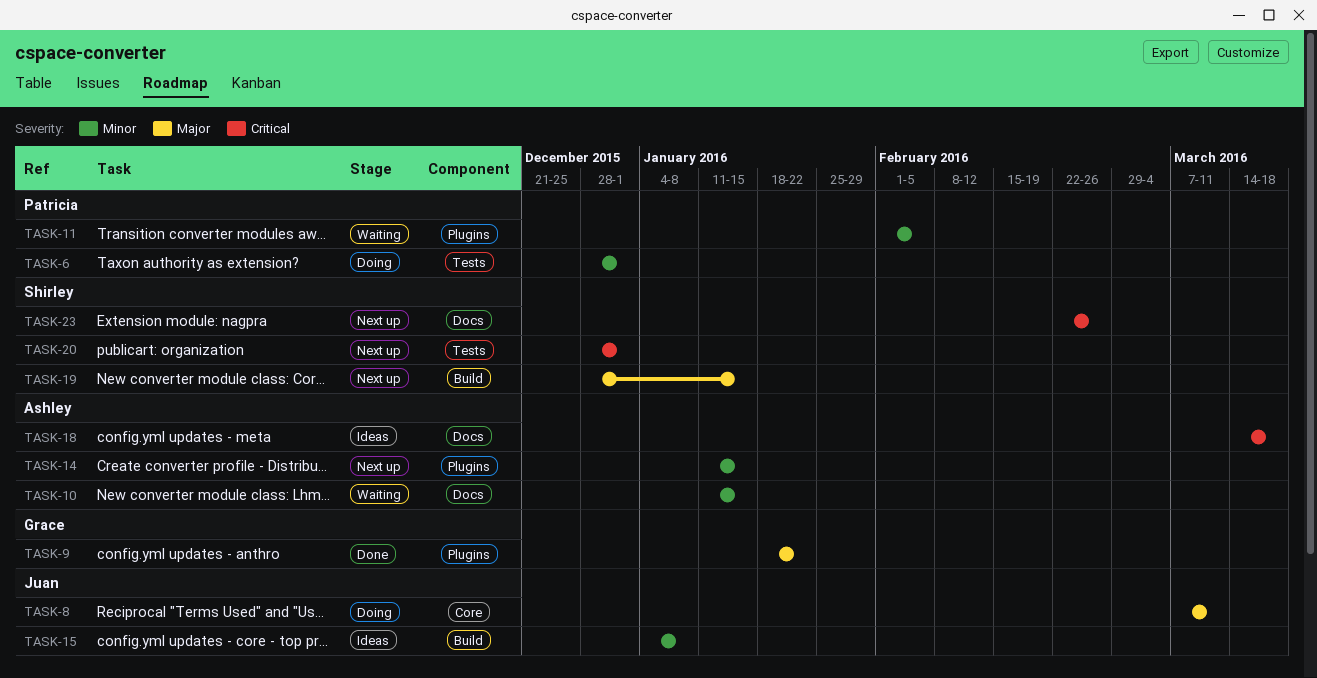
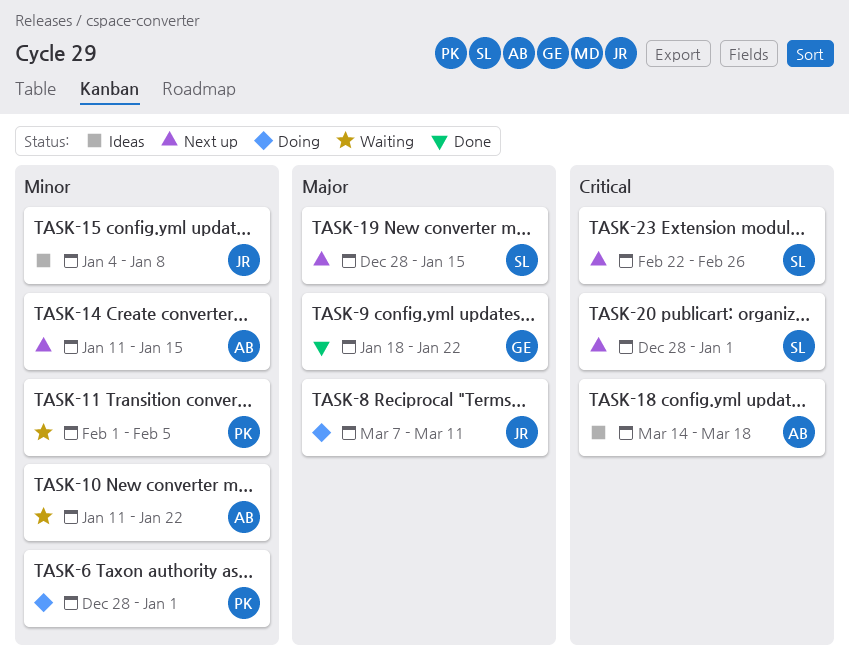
TASK-10, due: Jan 15 -> Jan 22

